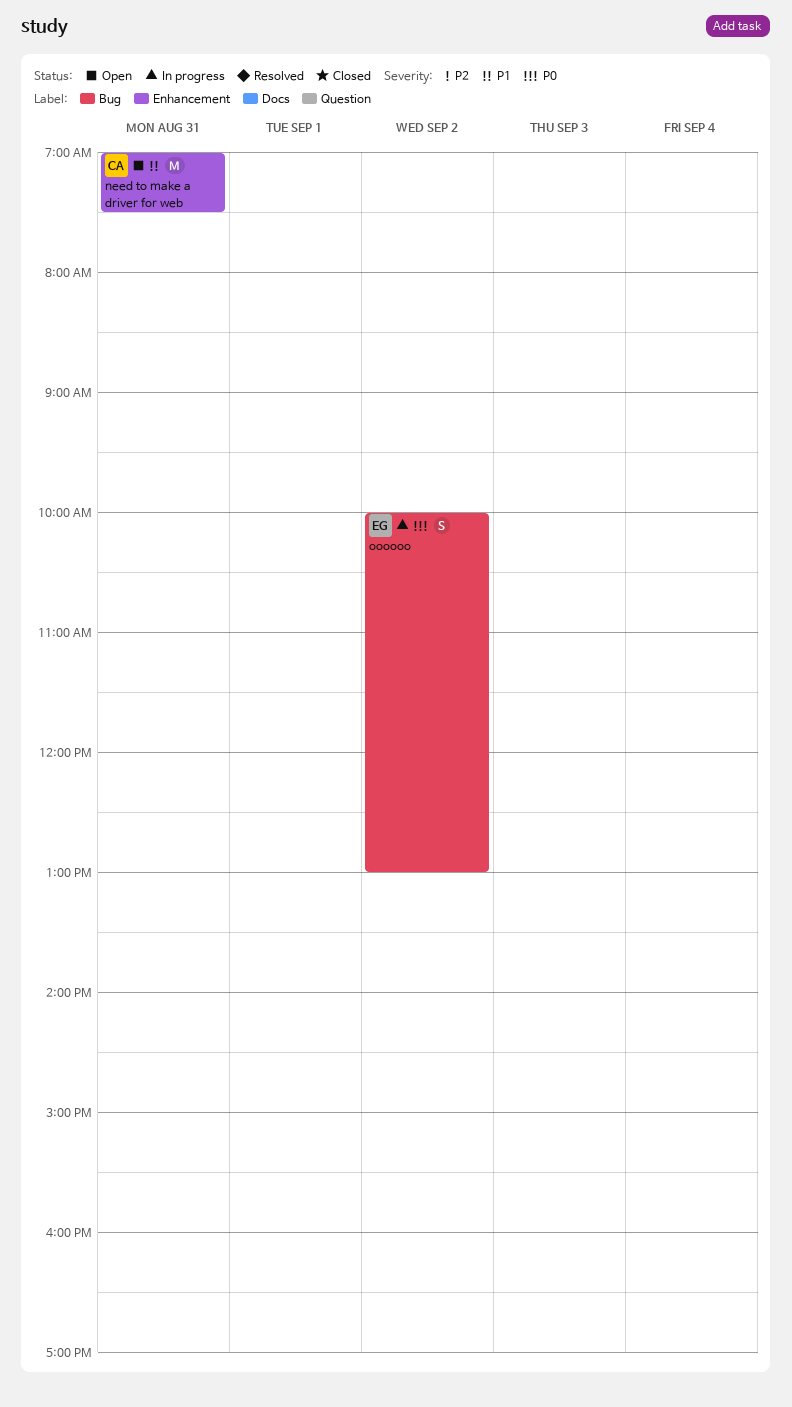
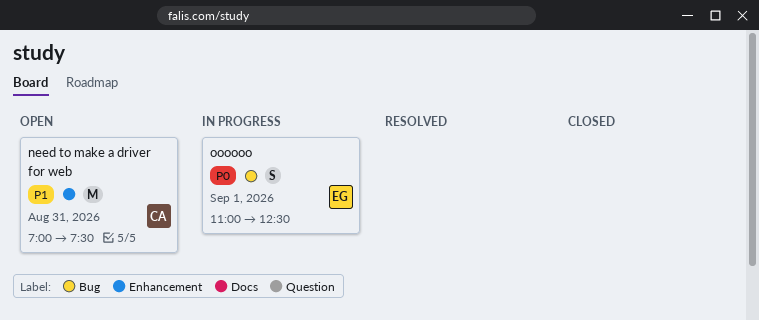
oooooo, day: Sep 2 -> Sep 1
oooooo, begins: 10:00 -> 11:00
oooooo, ends: 13:00 -> 12:30

